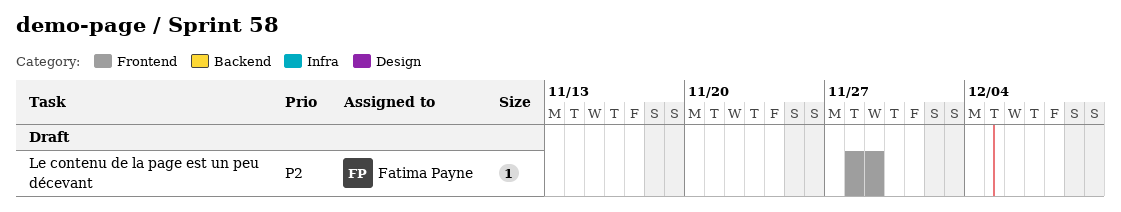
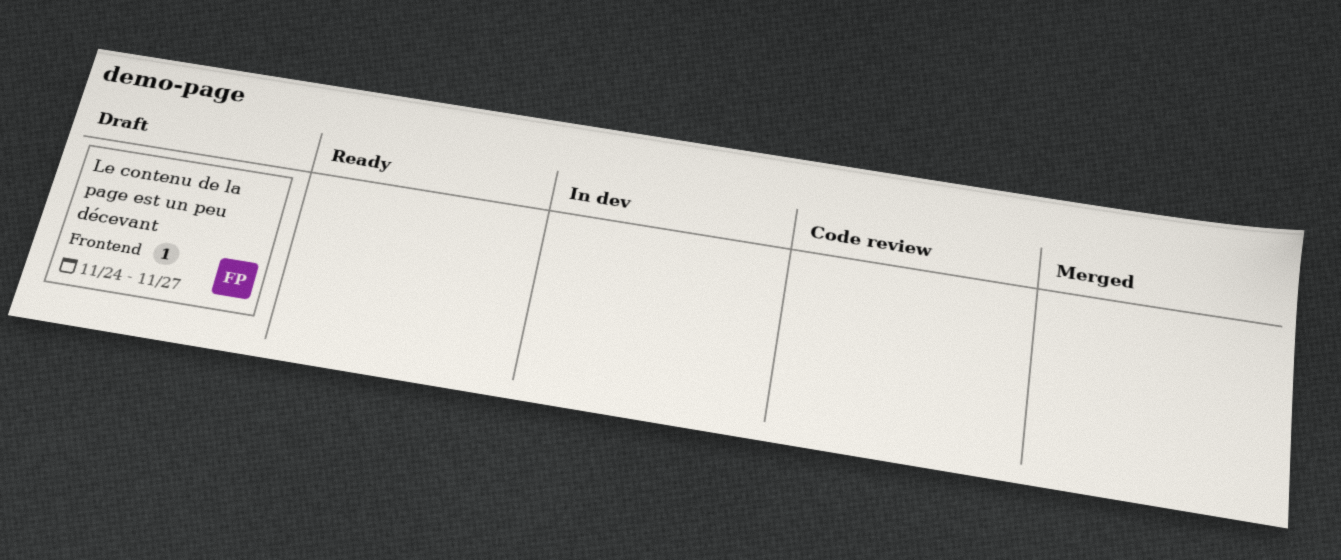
Le contenu de la page est un peu décevant, start: Nov 28 -> Nov 24
Le contenu de la page est un peu décevant, due: Nov 29 -> Nov 27

